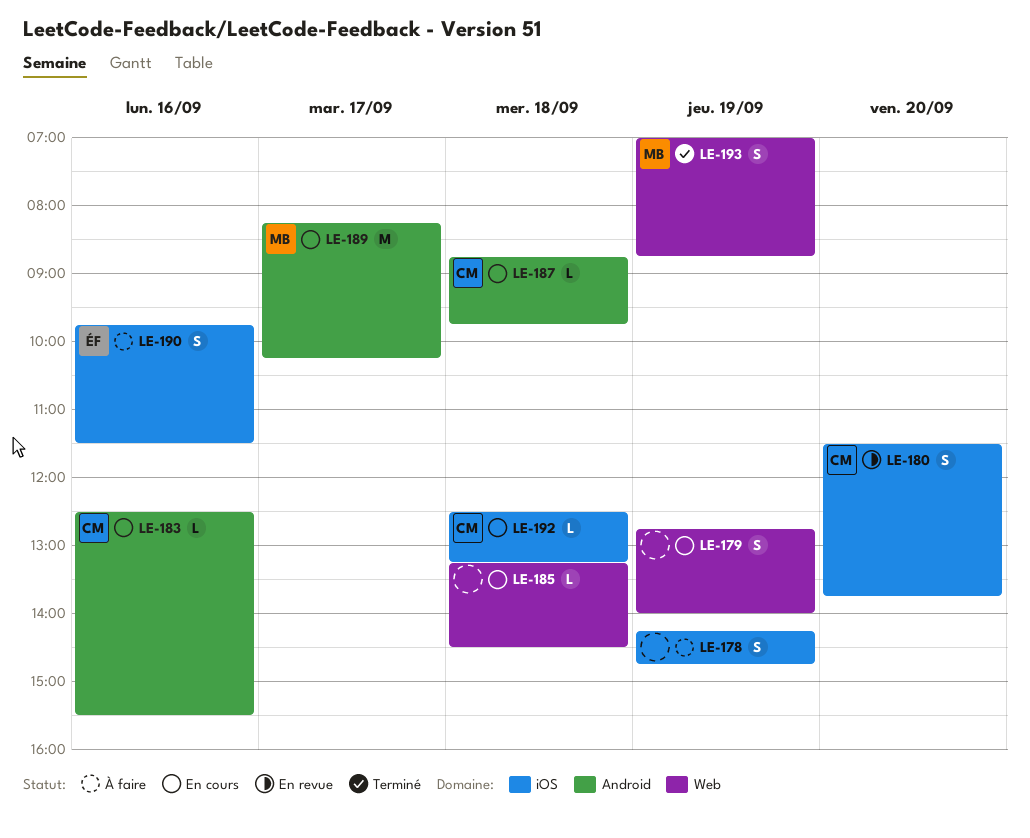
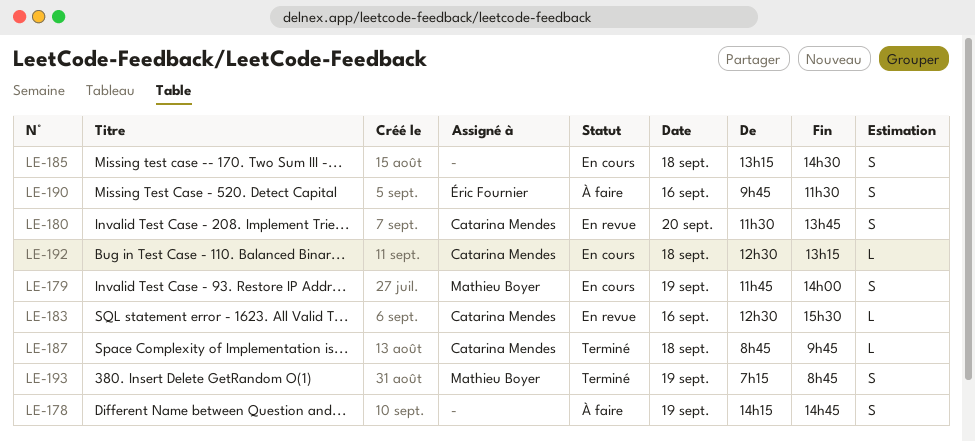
LE-179, owner: none -> Mathieu Boyer
LE-179, begins: 12:45 -> 11:45
LE-183, status: En cours -> En revue
LE-185, estimate: L -> S
LE-187, status: En cours -> Terminé
LE-189: present -> none
LE-193, begins: 07:00 -> 07:15

